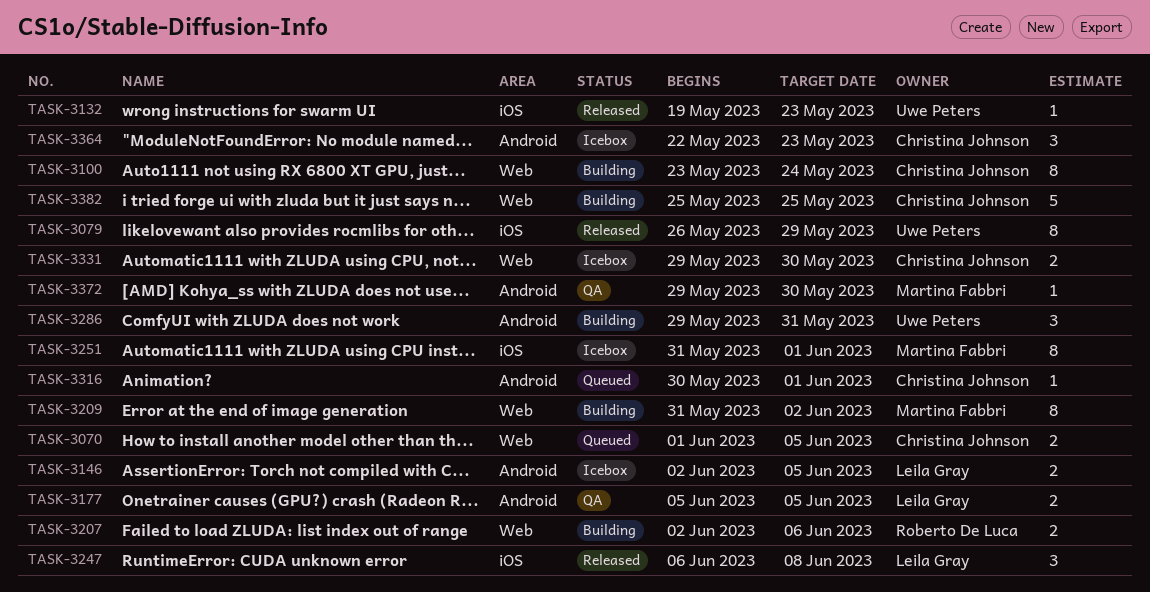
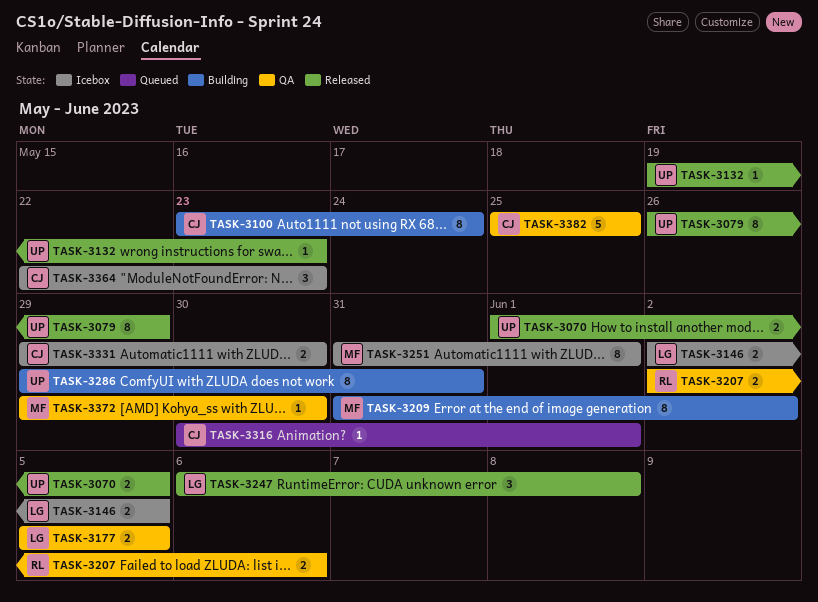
TASK-3070, status: Queued -> Released
TASK-3070, owner: Christina Johnson -> Uwe Peters
TASK-3207, status: Building -> QA
TASK-3286, estimate: 3 -> 8
TASK-3382, status: Building -> QA

